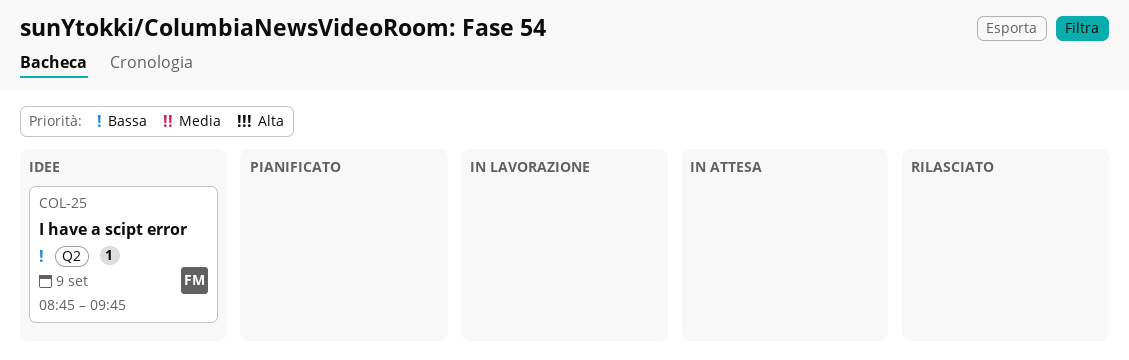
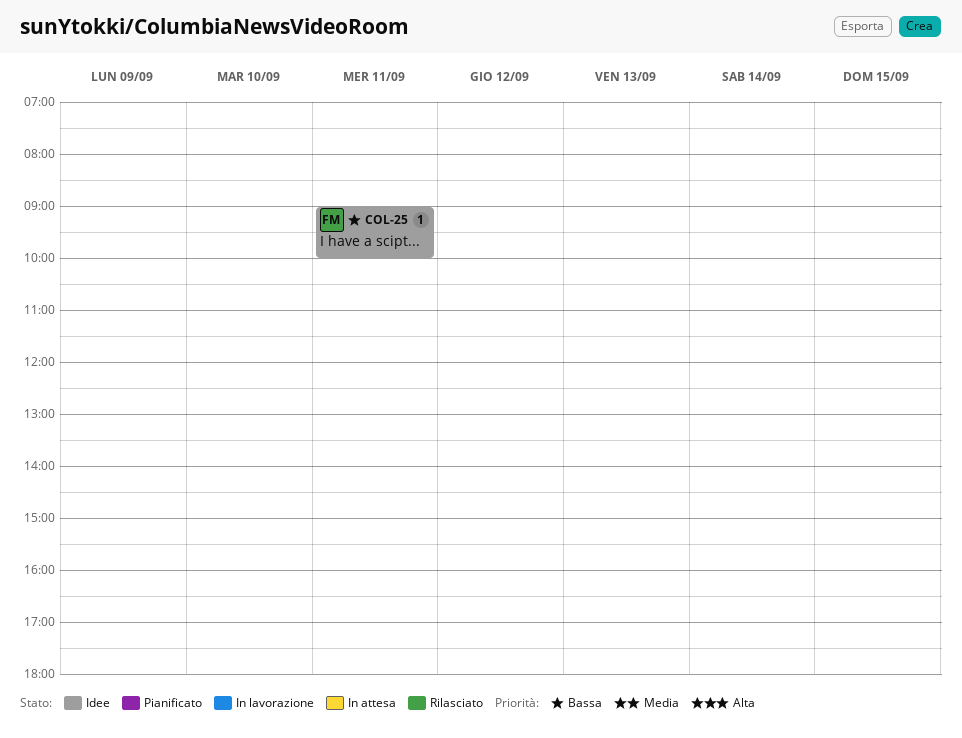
COL-25, day: Sep 9 -> Sep 11
COL-25, begins: 08:45 -> 09:00
COL-25, ends: 09:45 -> 10:00

